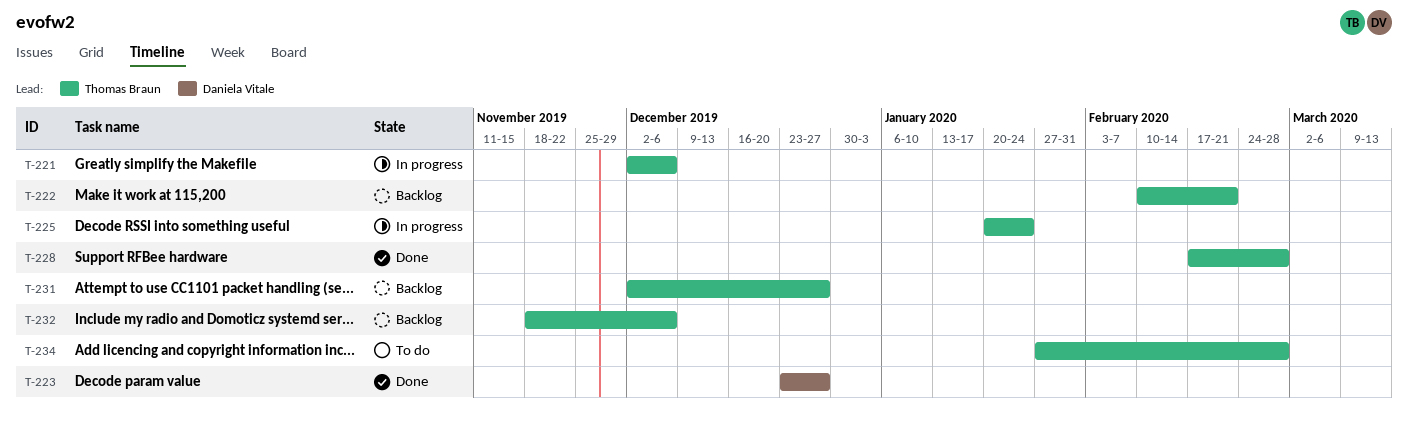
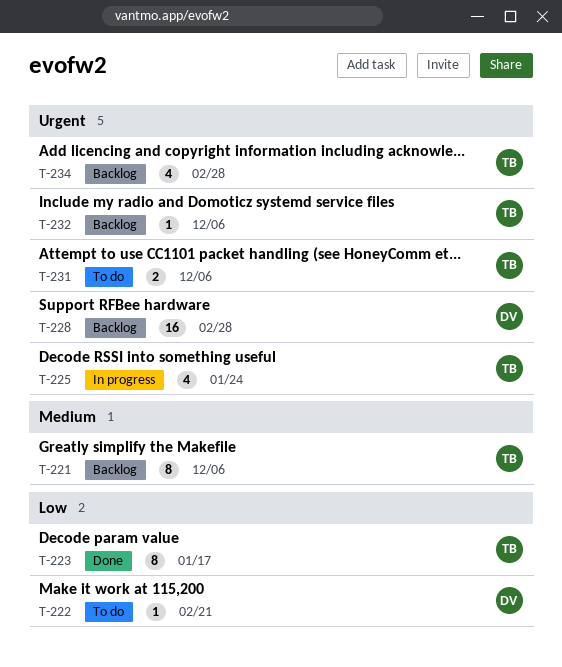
T-221, status: In progress -> Backlog
T-222, status: Backlog -> To do
T-222, owner: Thomas Braun -> Daniela Vitale
T-223, owner: Daniela Vitale -> Thomas Braun
T-223, due: Dec 27 -> Jan 17
T-228, status: Done -> Backlog
T-228, owner: Thomas Braun -> Daniela Vitale
T-231, status: Backlog -> To do
T-231, due: Dec 27 -> Dec 6
T-234, status: To do -> Backlog

